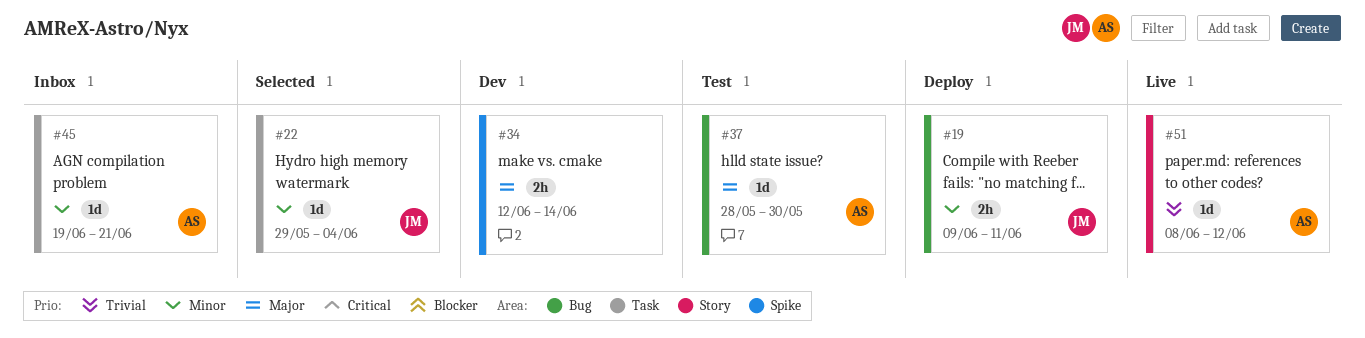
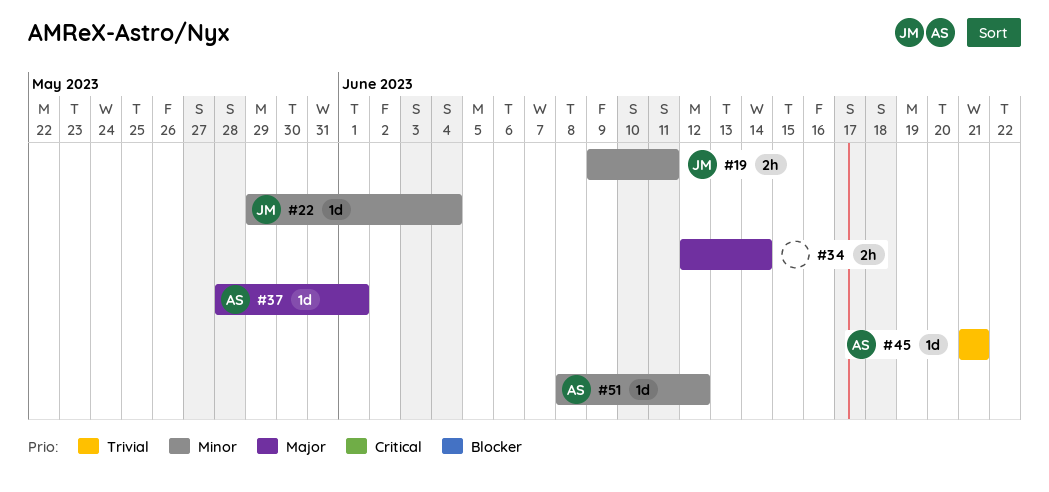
#37, due: May 30 -> Jun 1
#45, priority: Minor -> Trivial
#45, start: Jun 19 -> Jun 21
#51, priority: Trivial -> Minor

